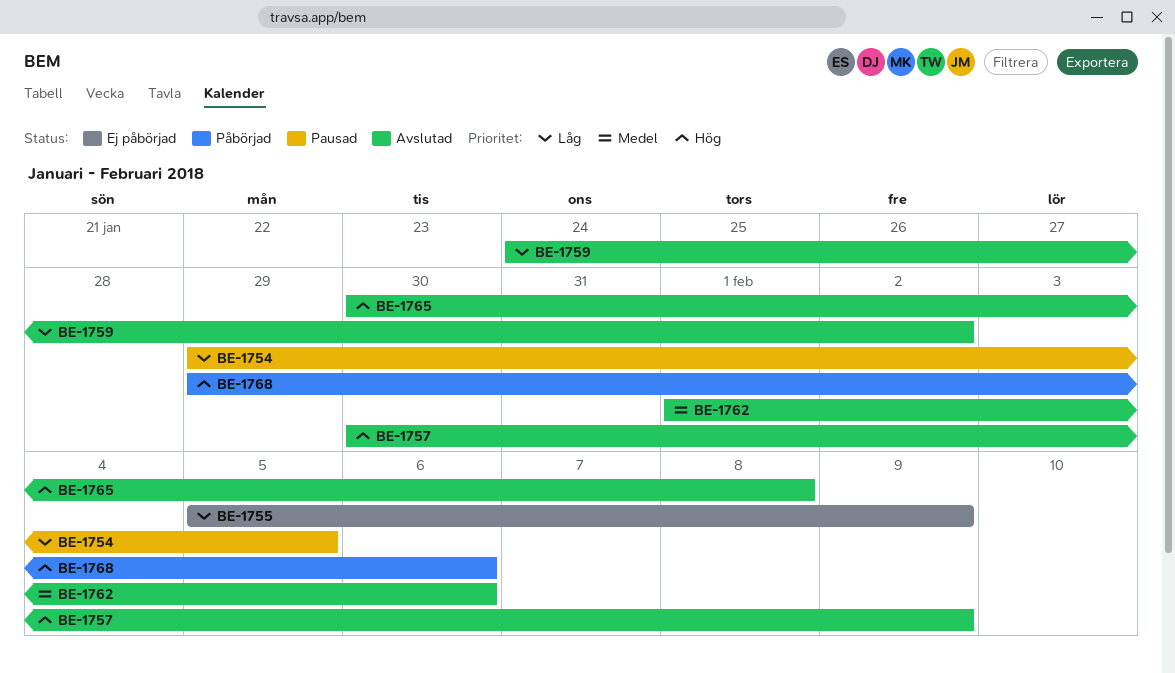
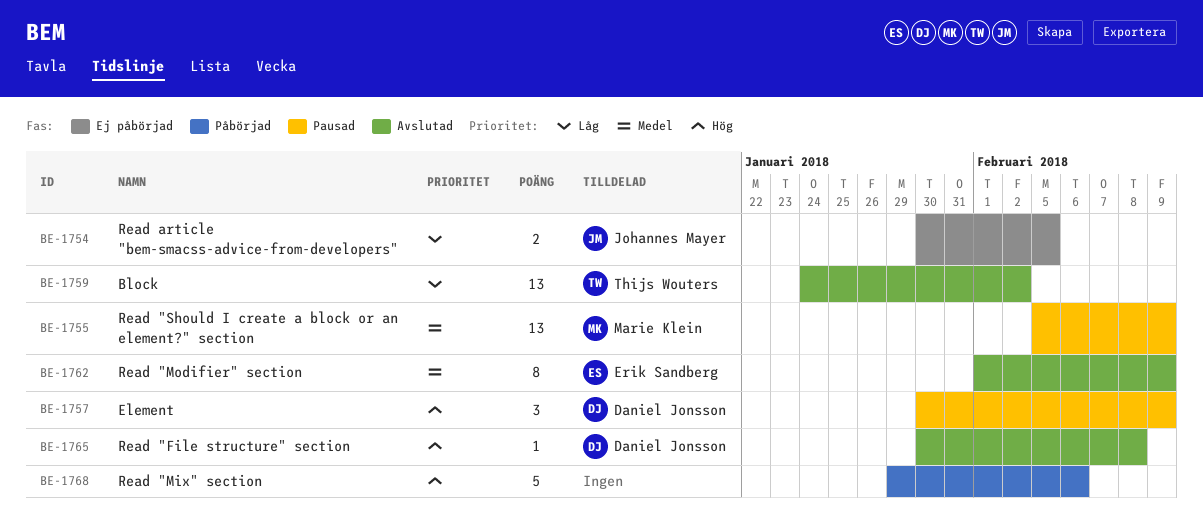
BE-1754, status: Pausad -> Ej påbörjad
BE-1754, start: Jan 29 -> Jan 30
BE-1755, status: Ej påbörjad -> Pausad
BE-1755, priority: Låg -> Medel
BE-1757, status: Avslutad -> Pausad
BE-1762, due: Feb 6 -> Feb 9

